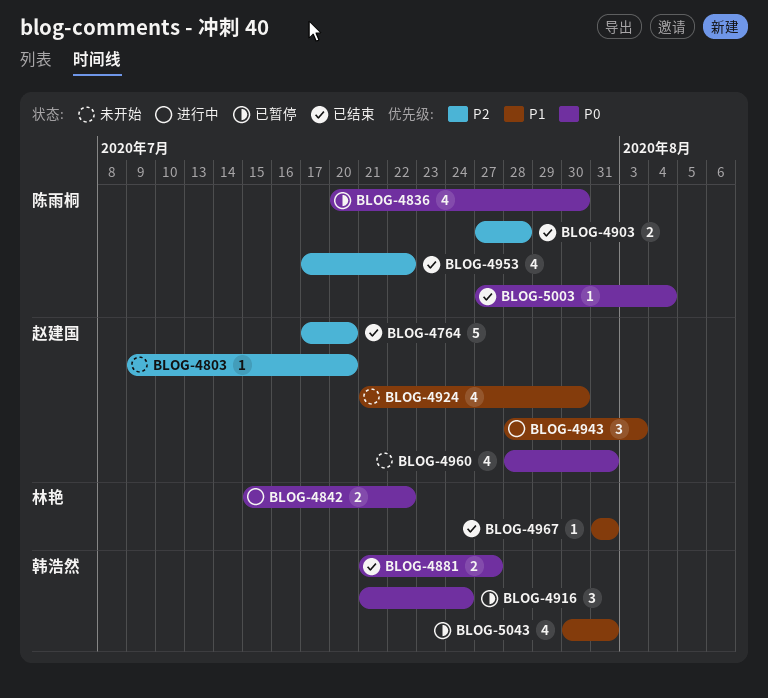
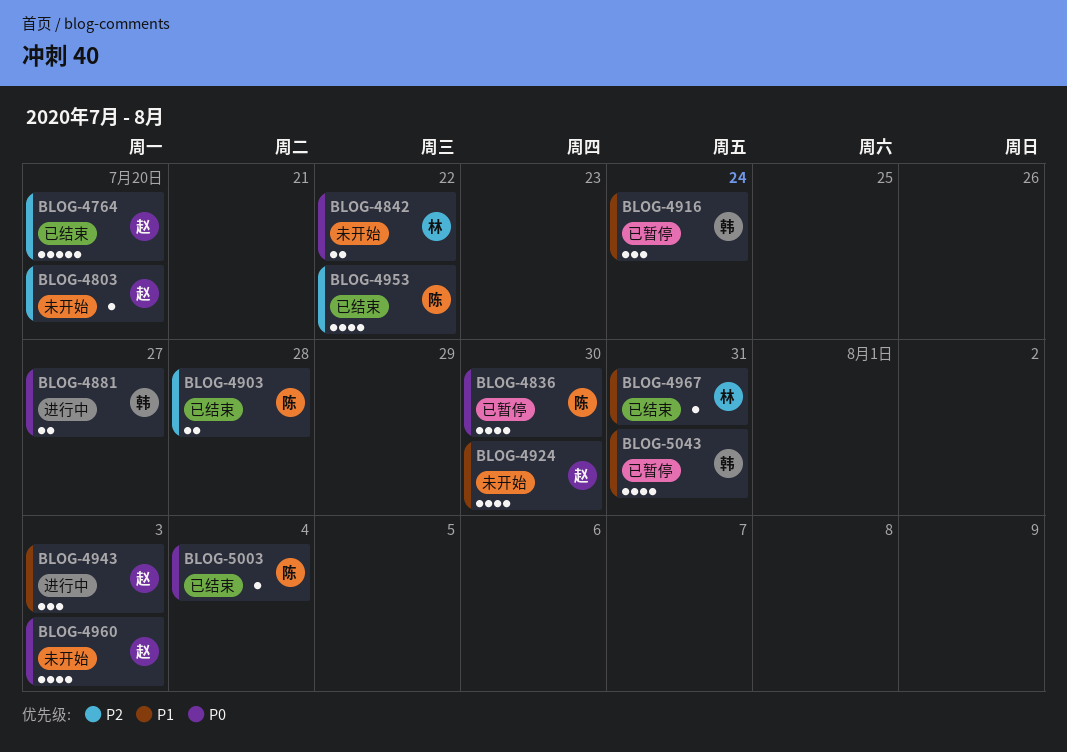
BLOG-4842, status: 进行中 -> 未开始
BLOG-4881, status: 已结束 -> 进行中
BLOG-4916, priority: P0 -> P1
BLOG-4960, due: Jul 31 -> Aug 3

